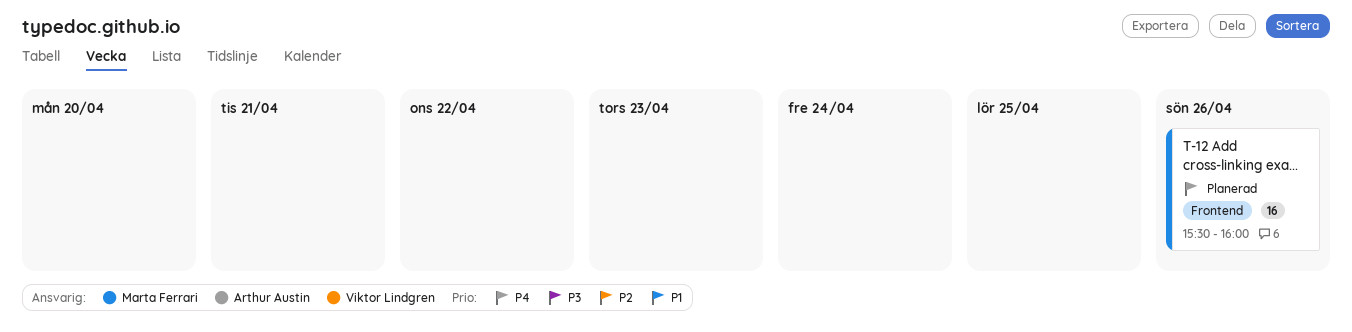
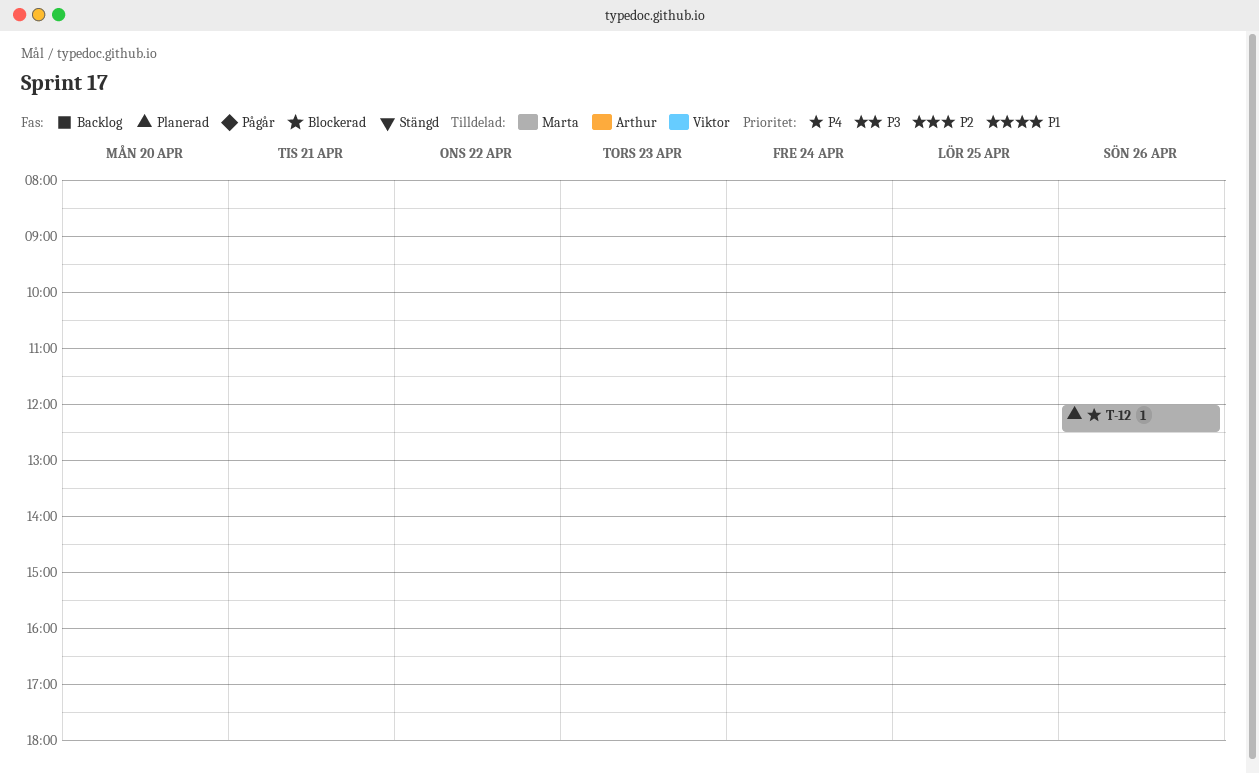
T-12, estimate: 16 -> 1
T-12, begins: 15:30 -> 12:00
T-12, ends: 16:00 -> 12:30

